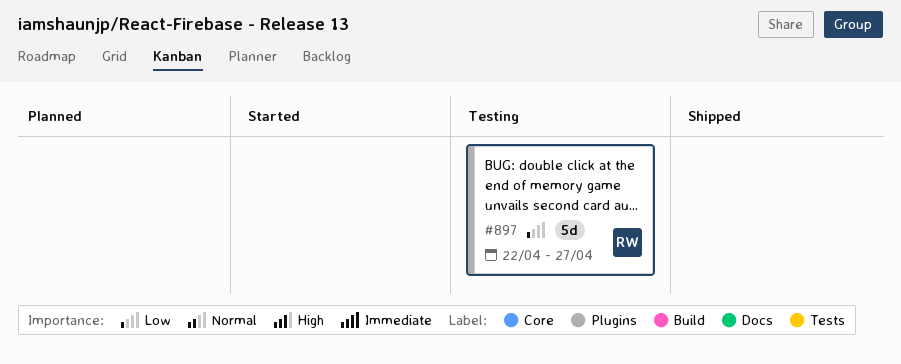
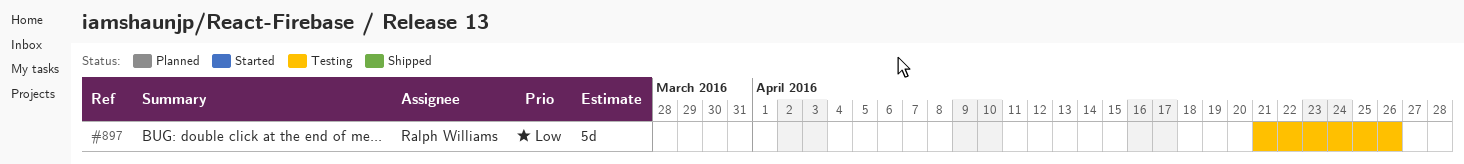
#897, start: Apr 22 -> Apr 21
#897, due: Apr 27 -> Apr 26

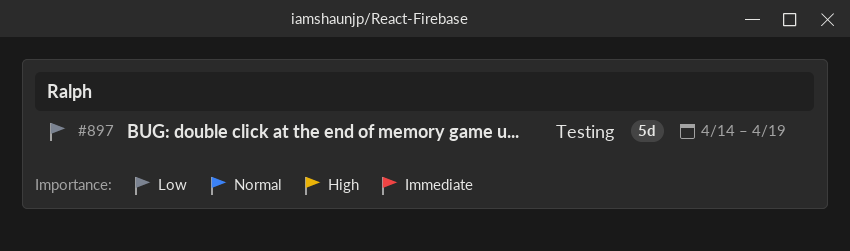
#897, start: Apr 21 -> Apr 14
#897, due: Apr 26 -> Apr 19

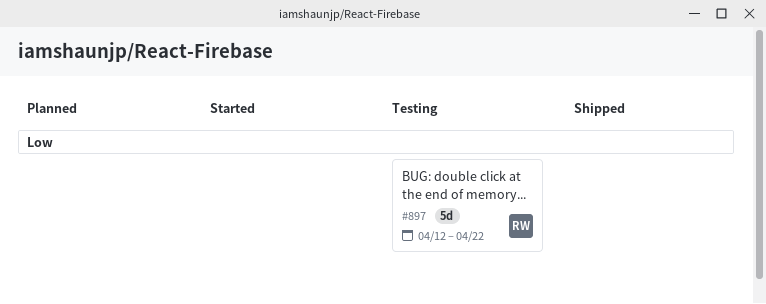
#897, start: Apr 14 -> Apr 12
#897, due: Apr 19 -> Apr 22

